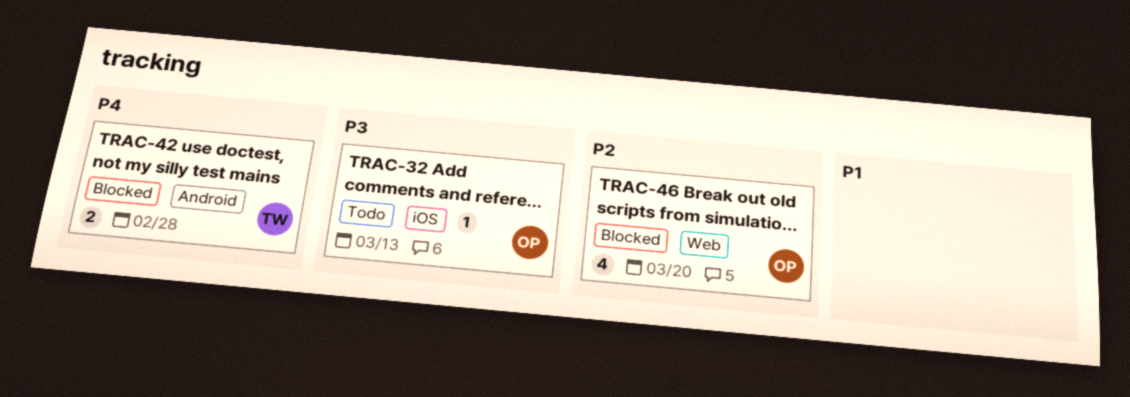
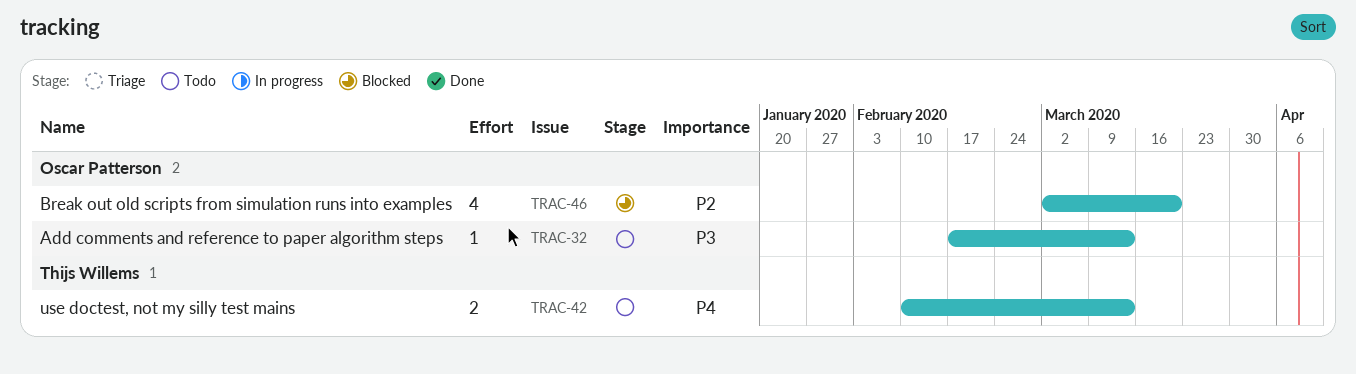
TRAC-42, status: Blocked -> Todo
TRAC-42, due: Feb 28 -> Mar 13

